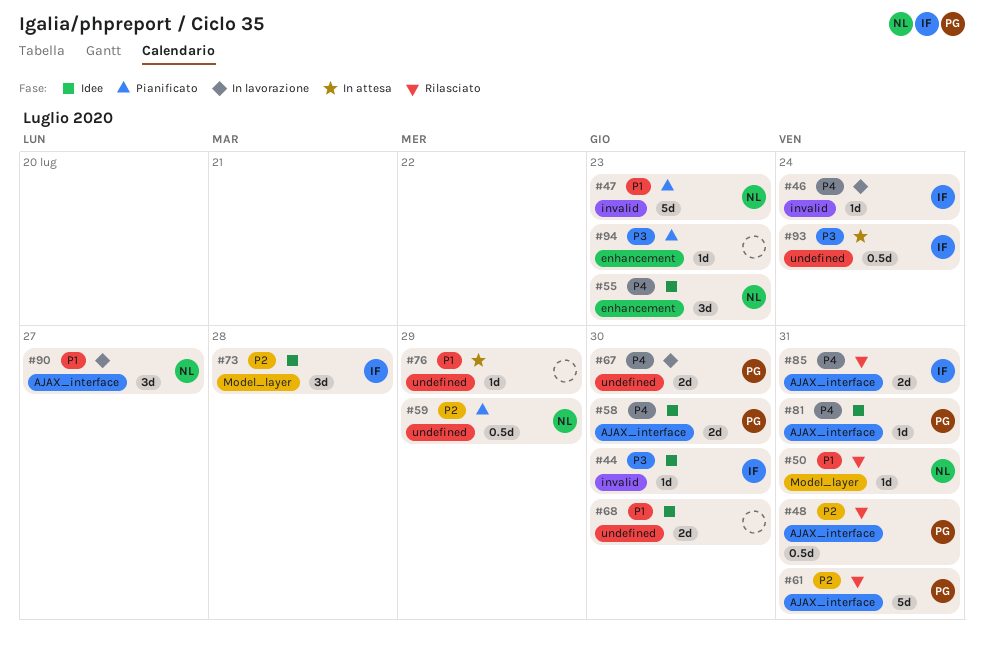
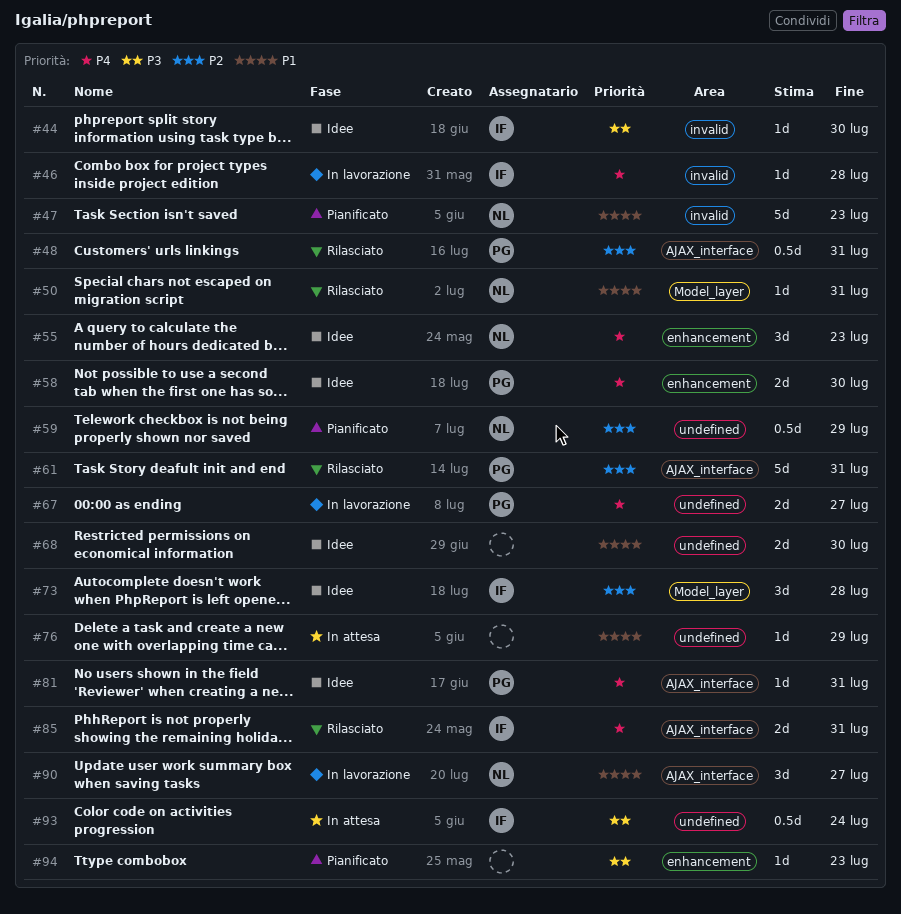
#46, due: Jul 24 -> Jul 28
#58, label: AJAX_interface -> enhancement
#67, due: Jul 30 -> Jul 27

